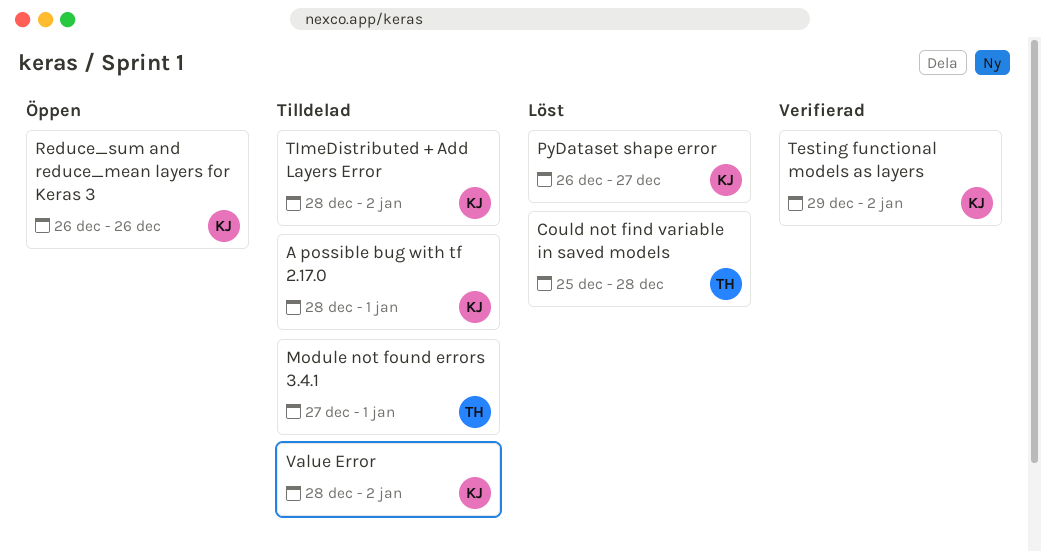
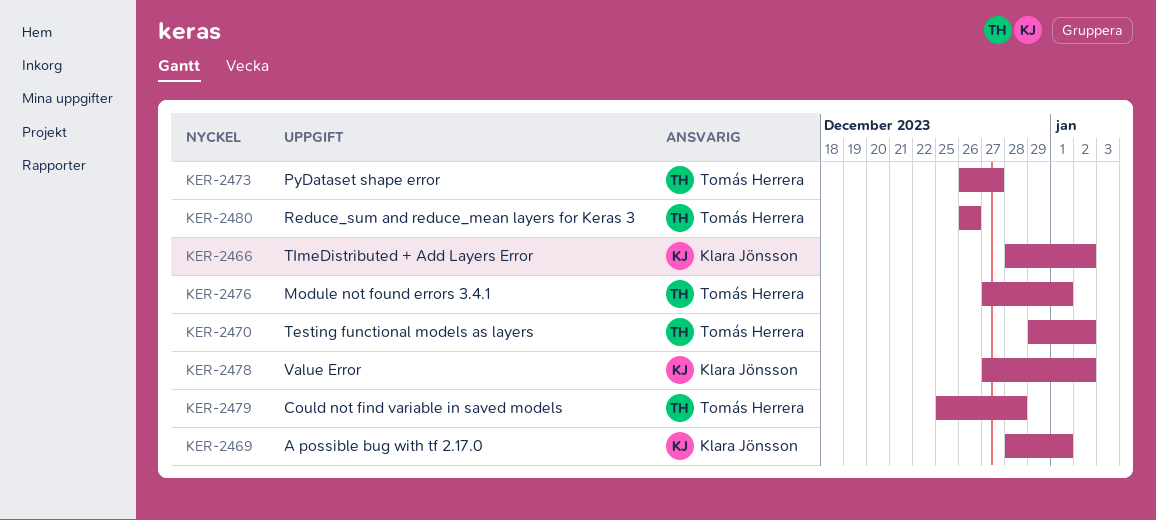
PyDataset shape error, owner: Klara Jönsson -> Tomás Herrera
Reduce_sum and reduce_mean layers for Keras 3, owner: Klara Jönsson -> Tomás Herrera
Testing functional models as layers, owner: Klara Jönsson -> Tomás Herrera
Value Error, start: Dec 28 -> Dec 27

